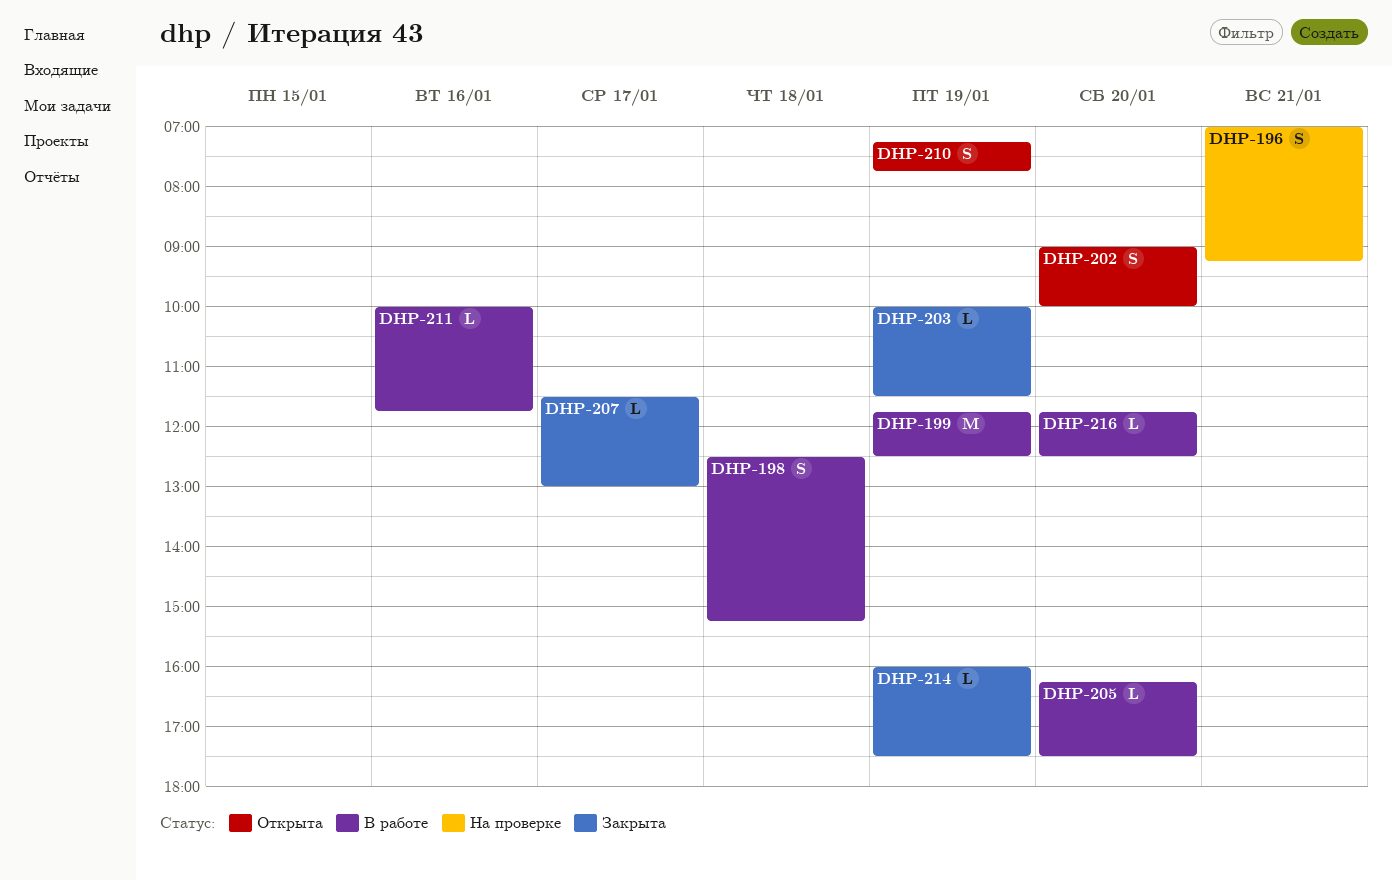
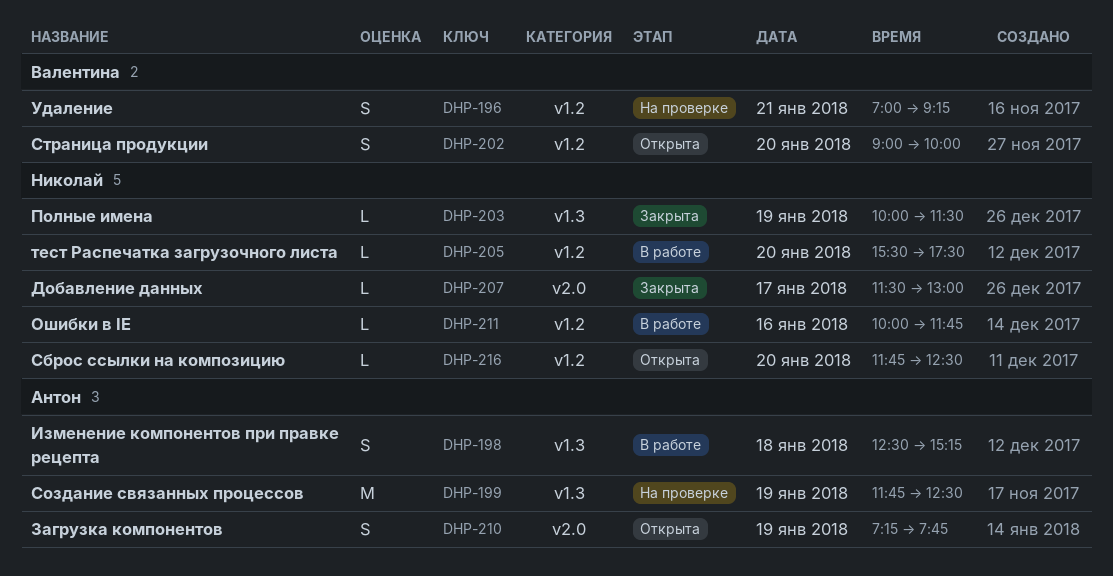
DHP-199, status: В работе -> На проверке
DHP-205, begins: 16:15 -> 15:30
DHP-214: present -> none
DHP-216, status: В работе -> Открыта

